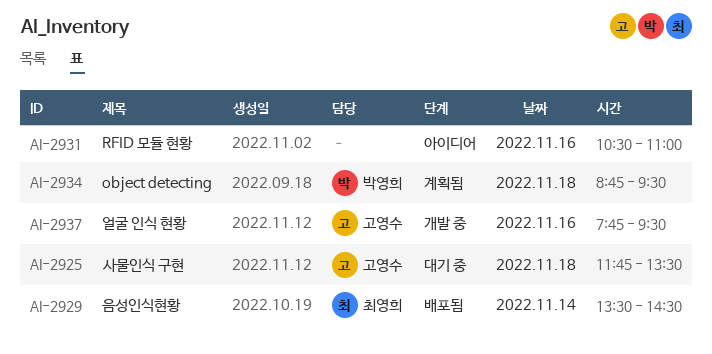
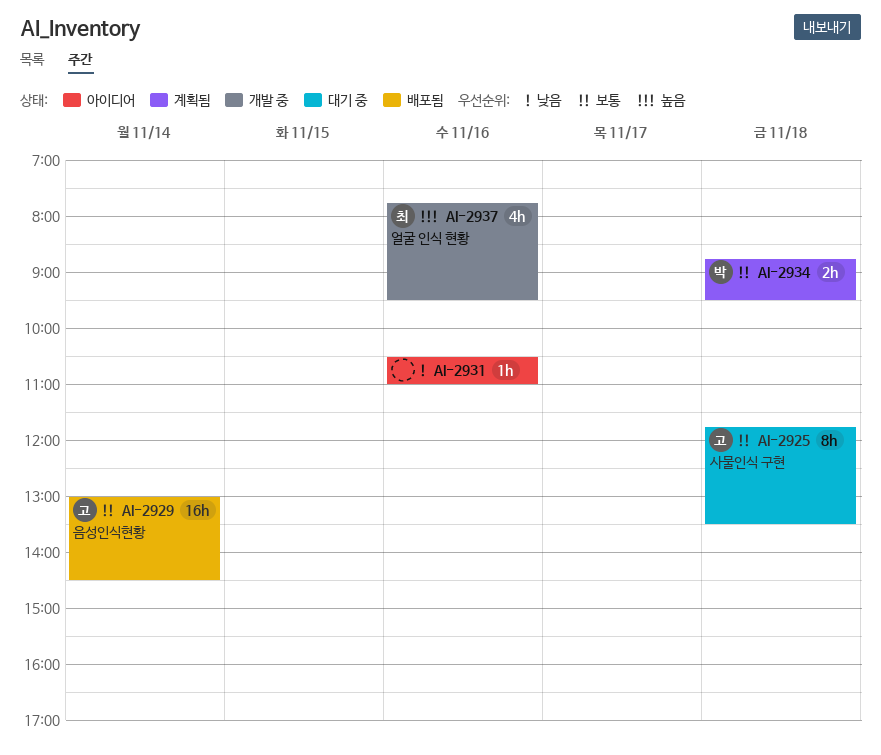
AI-2929, owner: 최영희 -> 고영수
AI-2929, begins: 13:30 -> 13:00
AI-2937, owner: 고영수 -> 최영희

